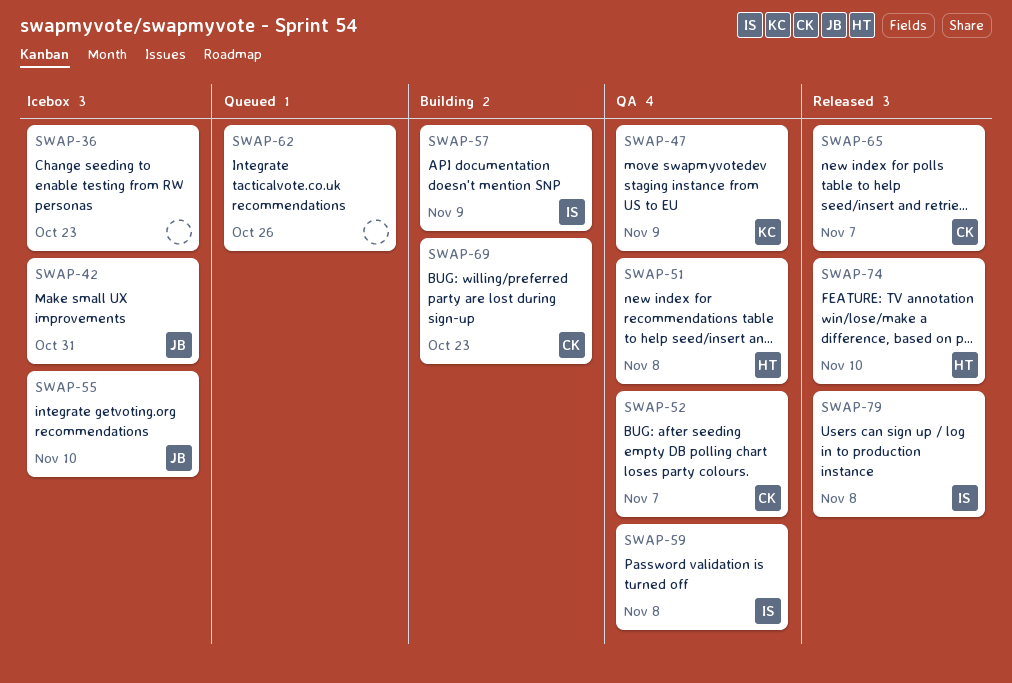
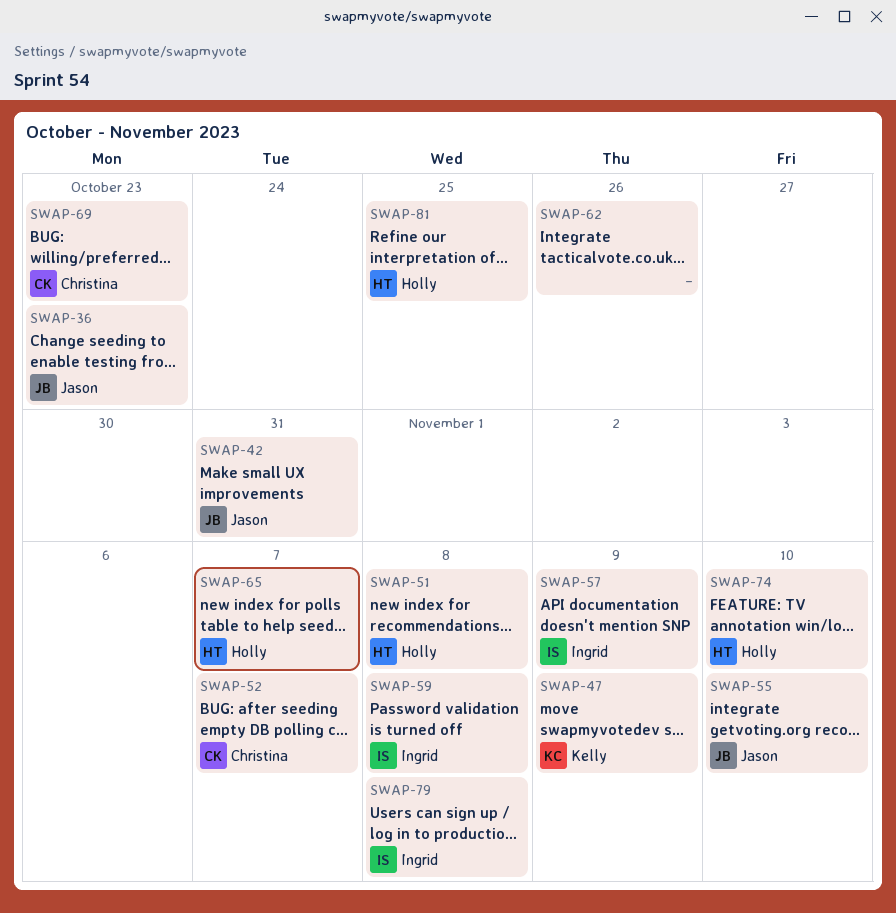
SWAP-36, owner: none -> Jason
SWAP-65, owner: Christina -> Holly
SWAP-81: none -> present

